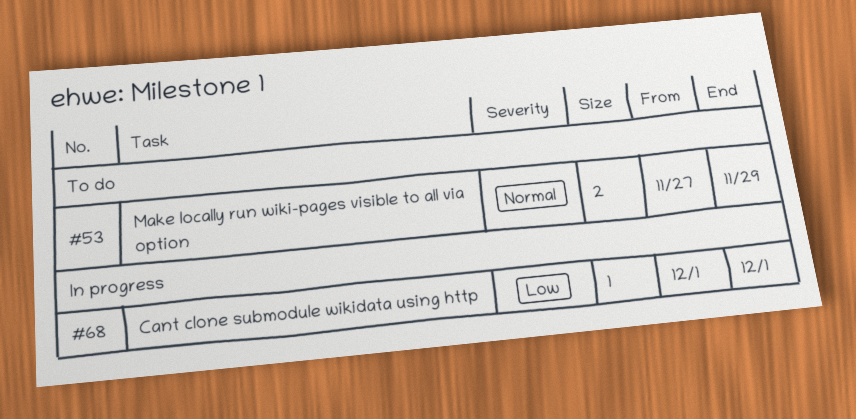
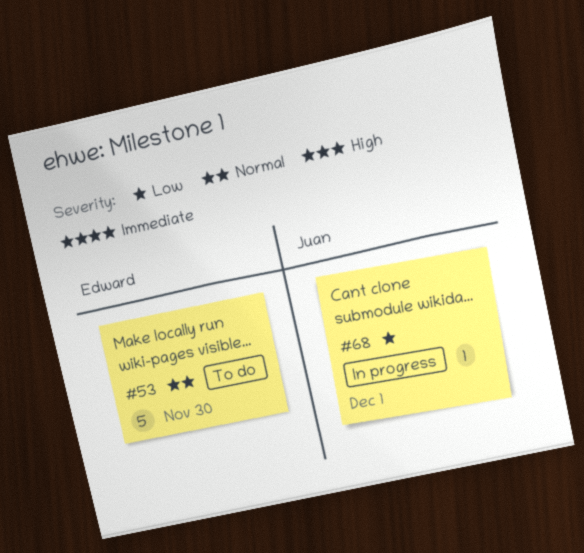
#53, estimate: 2 -> 5
#53, due: Nov 29 -> Nov 30

